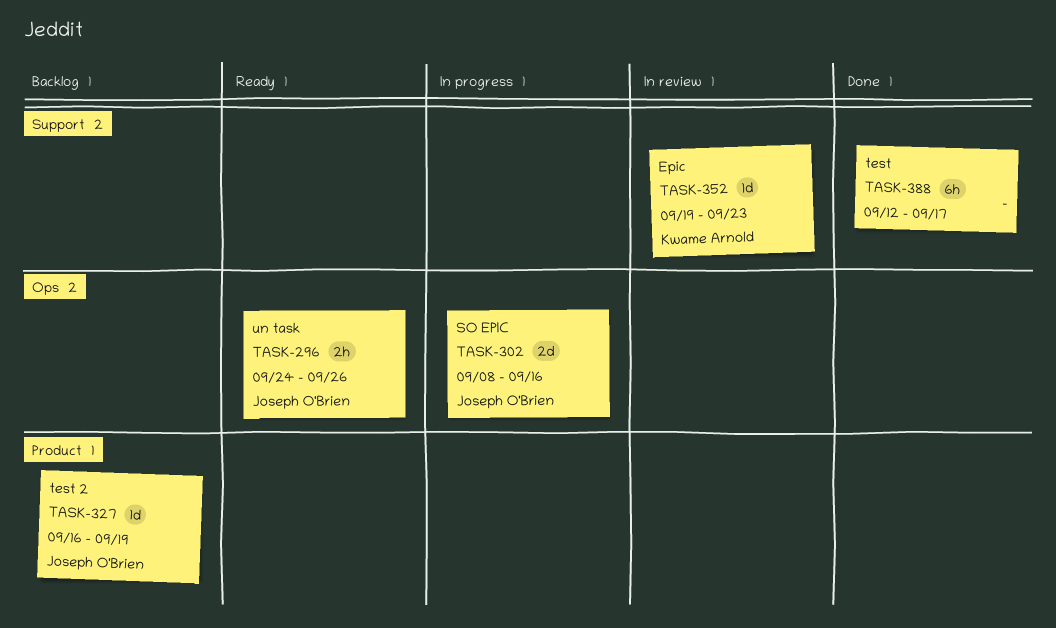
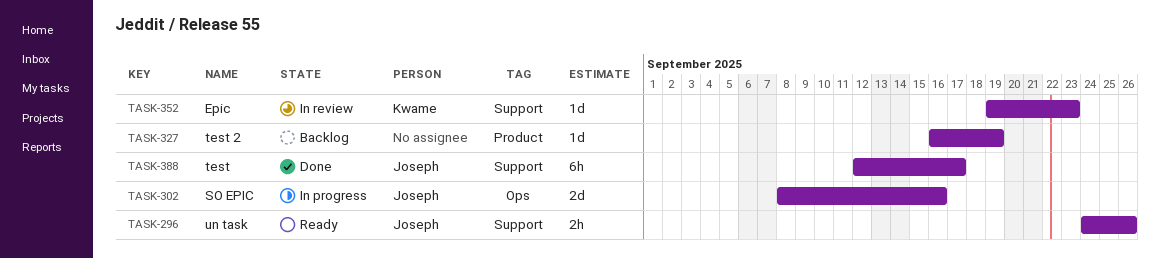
TASK-296, label: Ops -> Support
TASK-327, owner: Joseph O'Brien -> none
TASK-388, owner: none -> Joseph O'Brien

